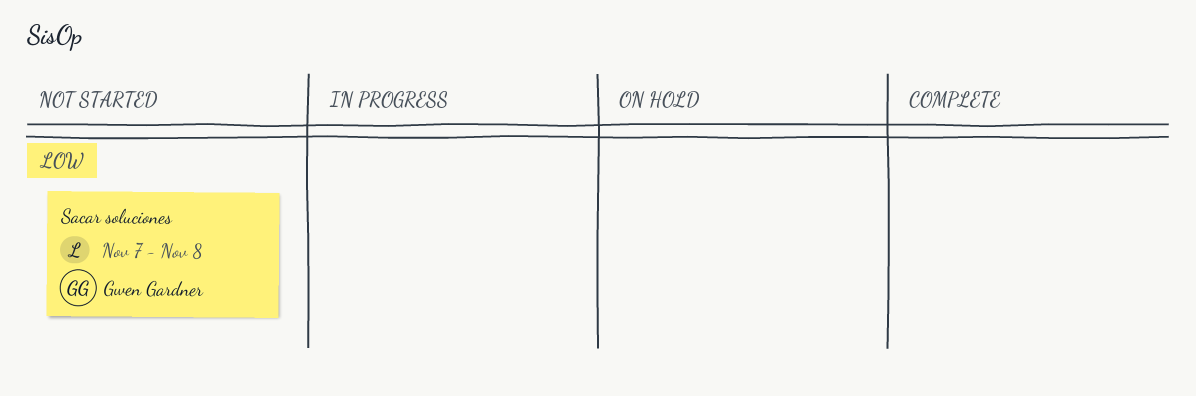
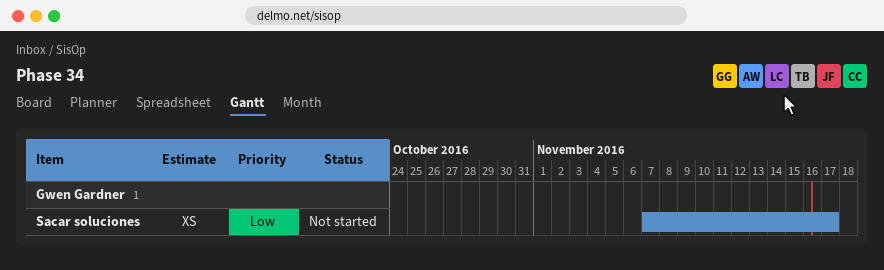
Sacar soluciones, estimate: L -> XS
Sacar soluciones, due: Nov 8 -> Nov 17

